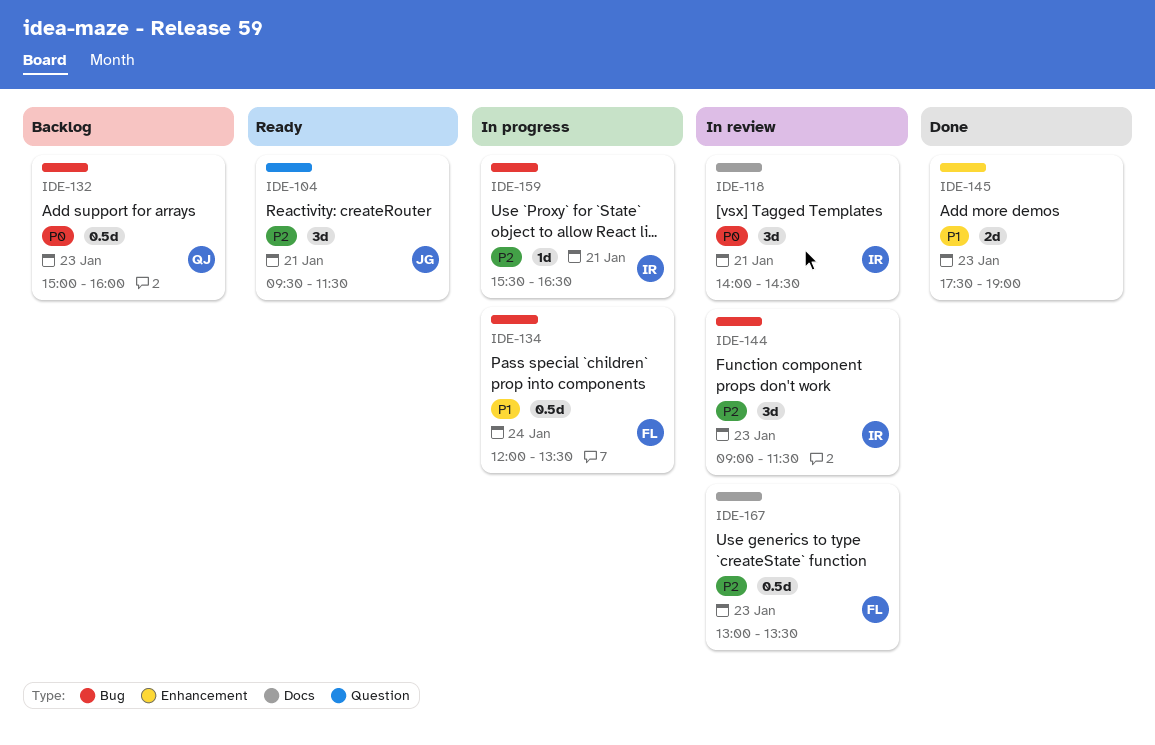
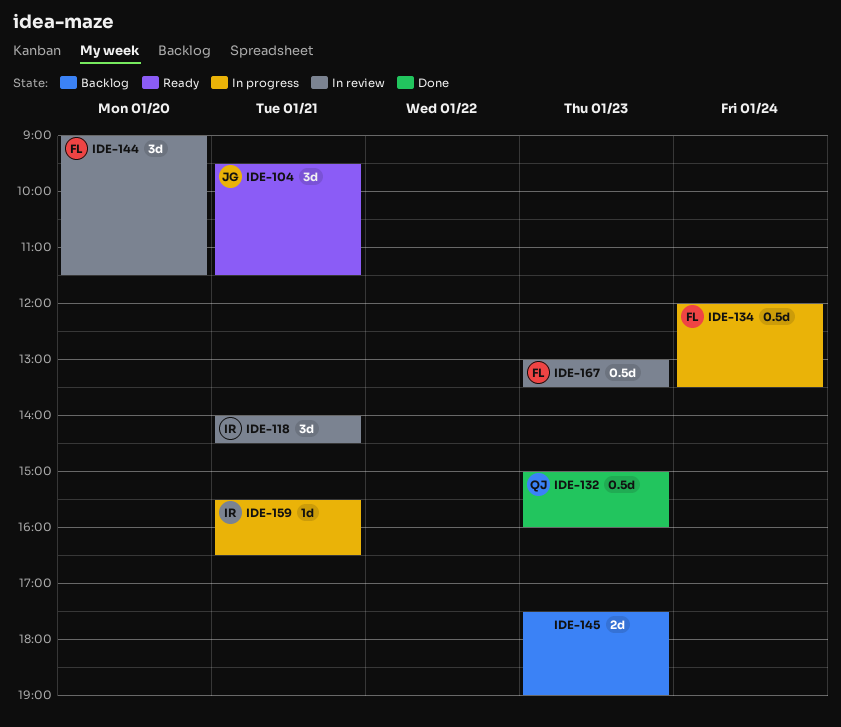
IDE-132, status: Backlog -> Done
IDE-144, owner: IR -> FL
IDE-144, day: Jan 23 -> Jan 20
IDE-145, status: Done -> Backlog

